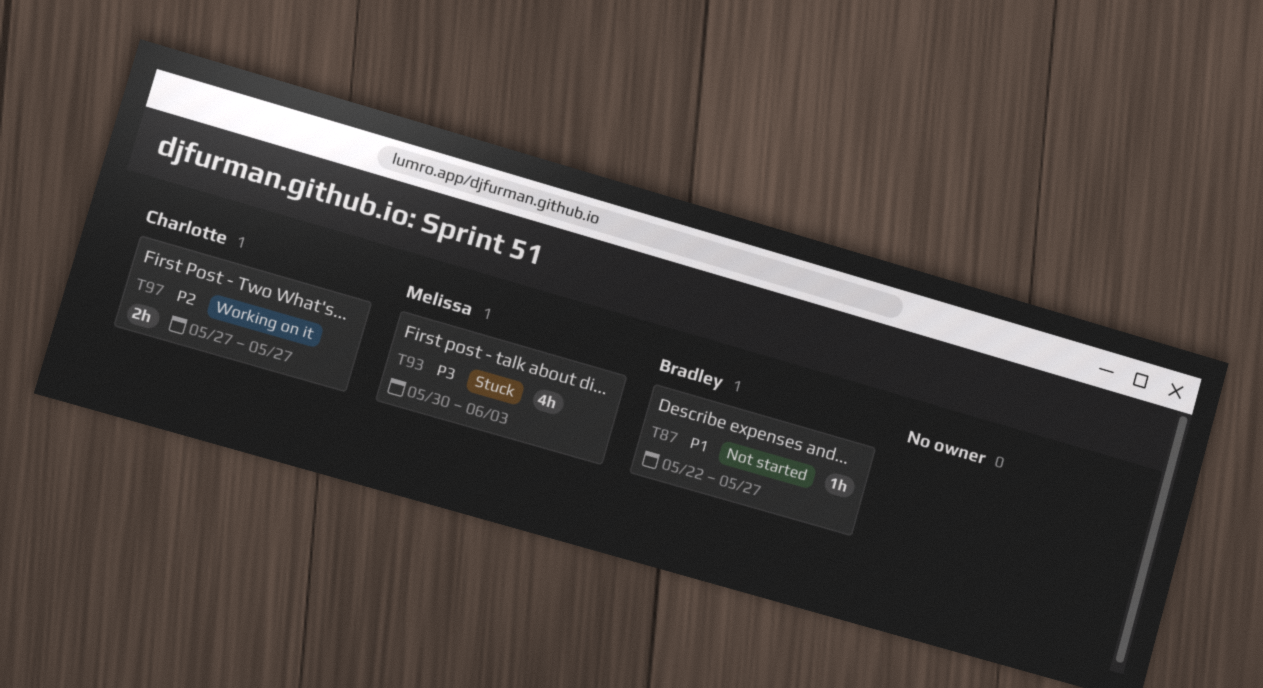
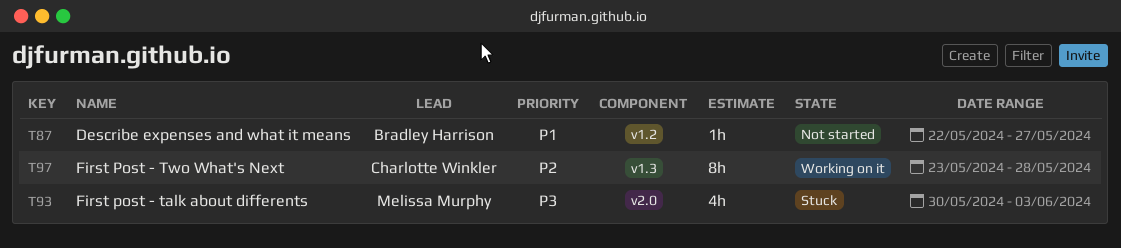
T97, estimate: 2h -> 8h
T97, start: May 27 -> May 23
T97, due: May 27 -> May 28

